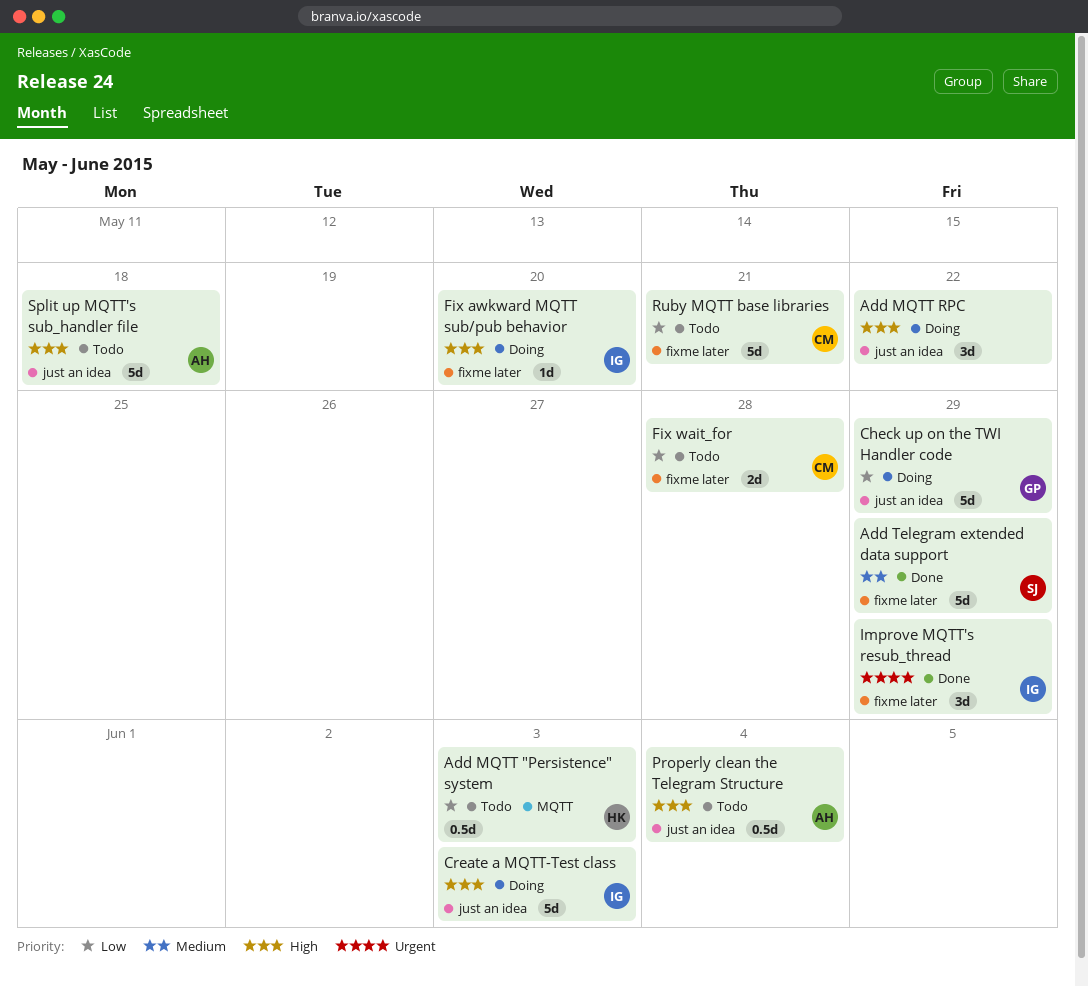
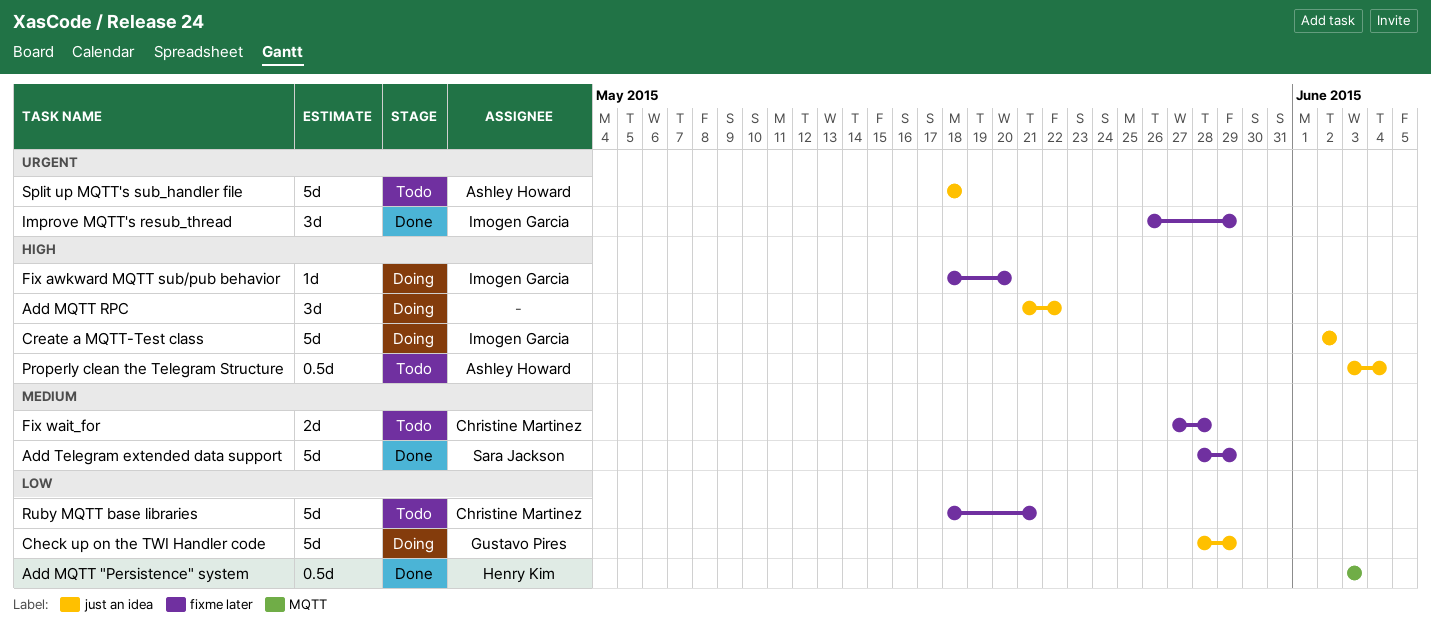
Add MQTT "Persistence" system, status: Todo -> Done
Create a MQTT-Test class, due: Jun 3 -> Jun 2
Fix wait_for, priority: Low -> Medium
Split up MQTT's sub_handler file, priority: High -> Urgent

